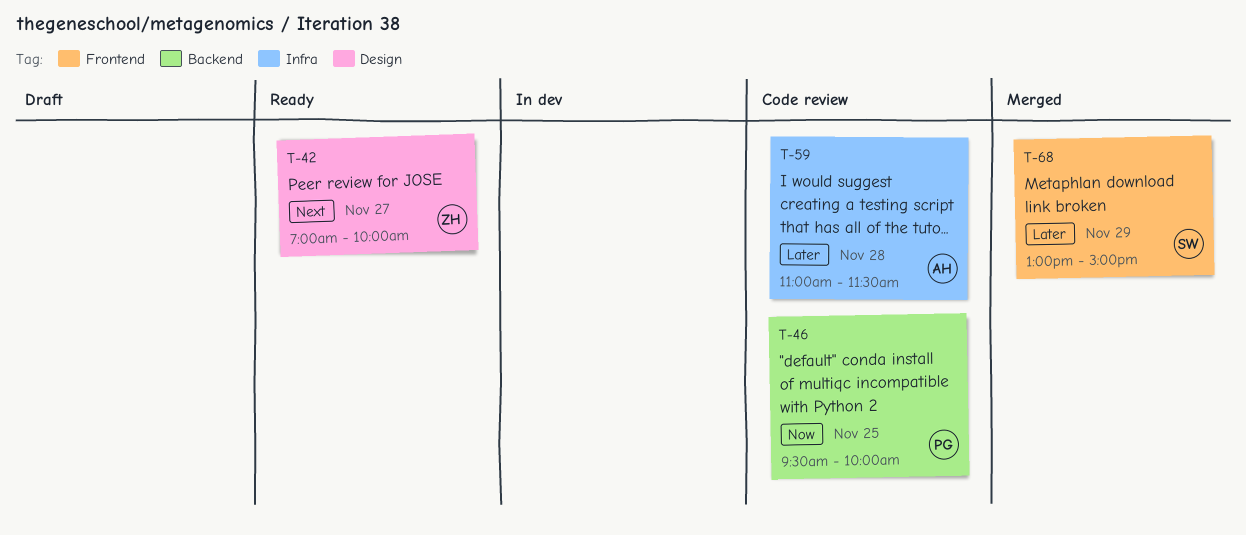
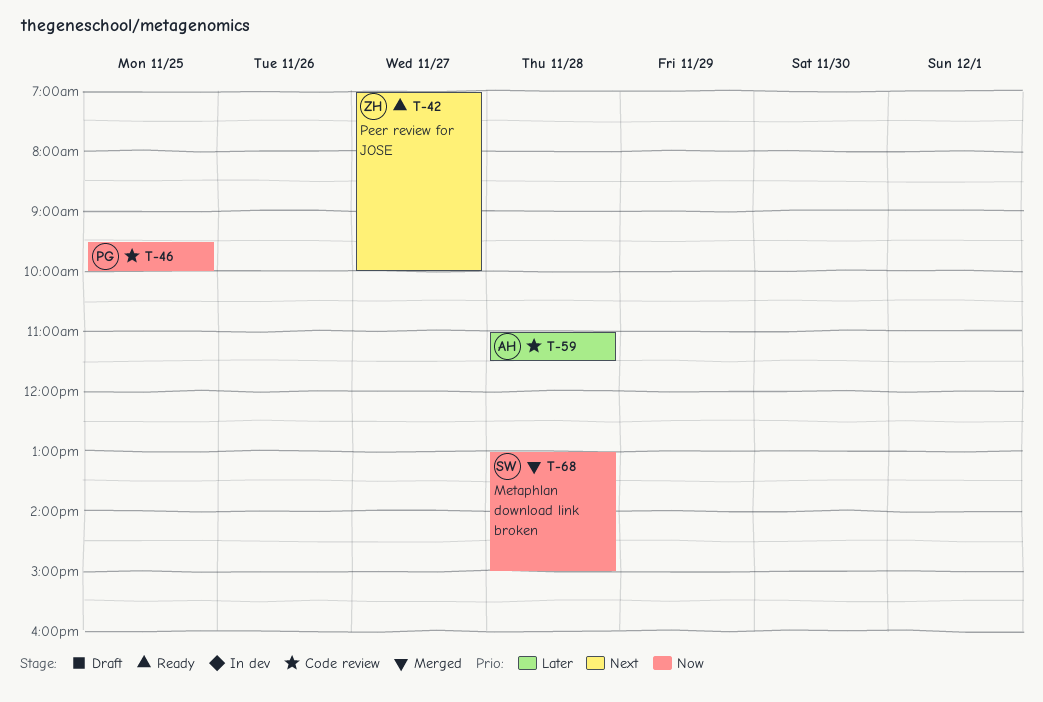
T-68, priority: Later -> Now
T-68, day: Nov 29 -> Nov 28

